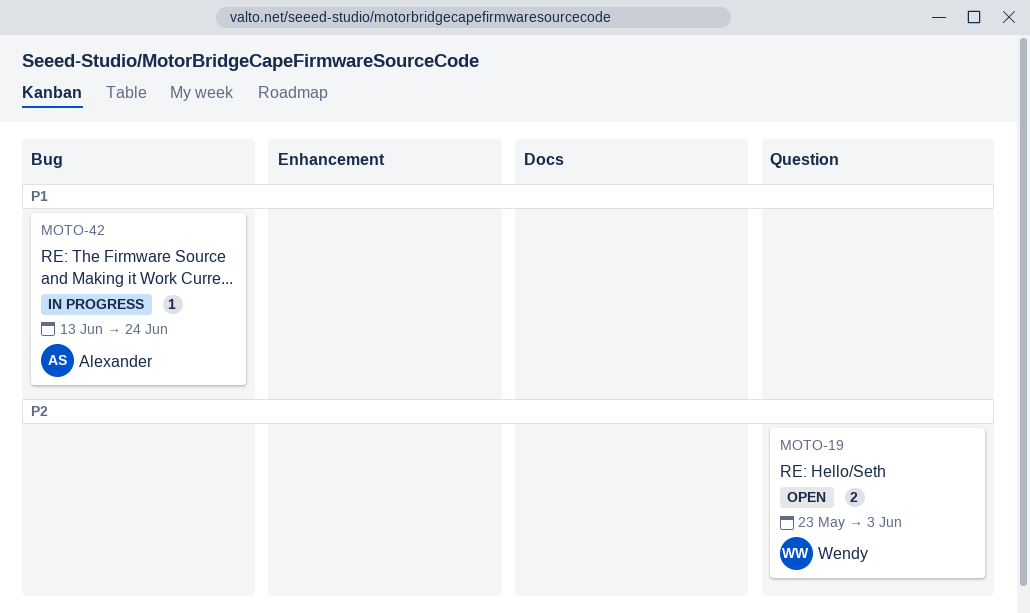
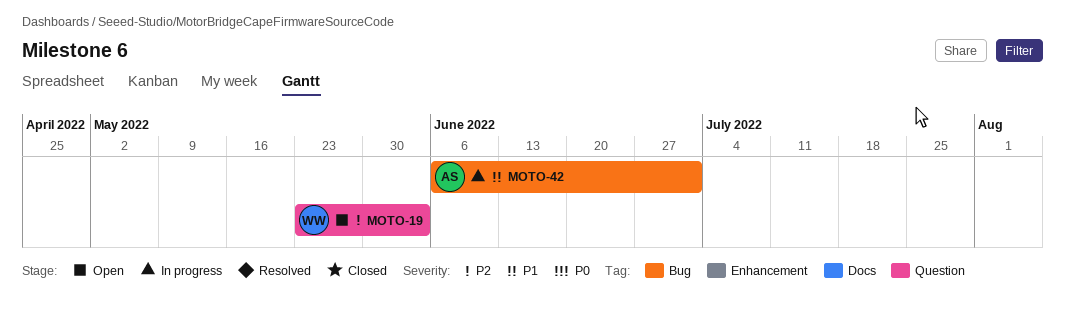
MOTO-42, start: Jun 13 -> Jun 6
MOTO-42, due: Jun 24 -> Jul 1

